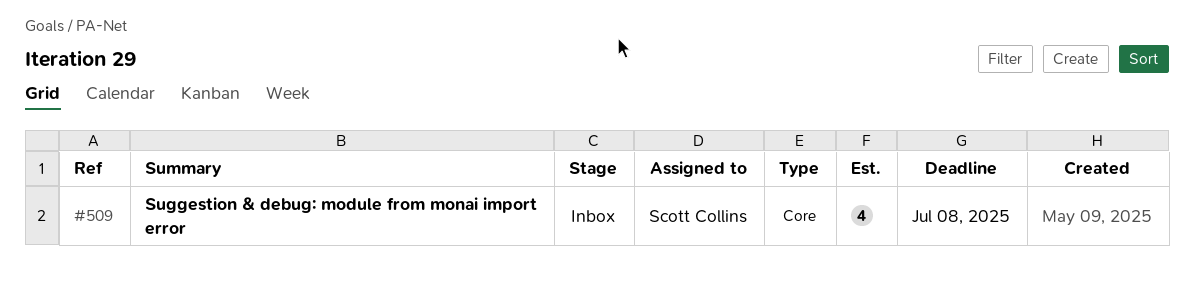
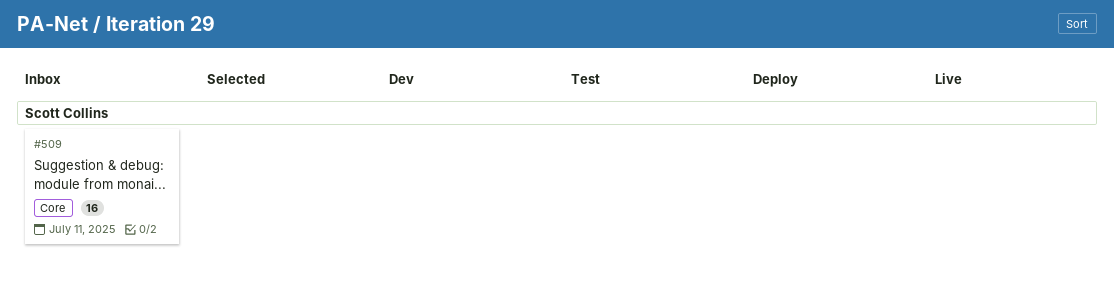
#509, estimate: 4 -> 16
#509, due: Jul 8 -> Jul 11

